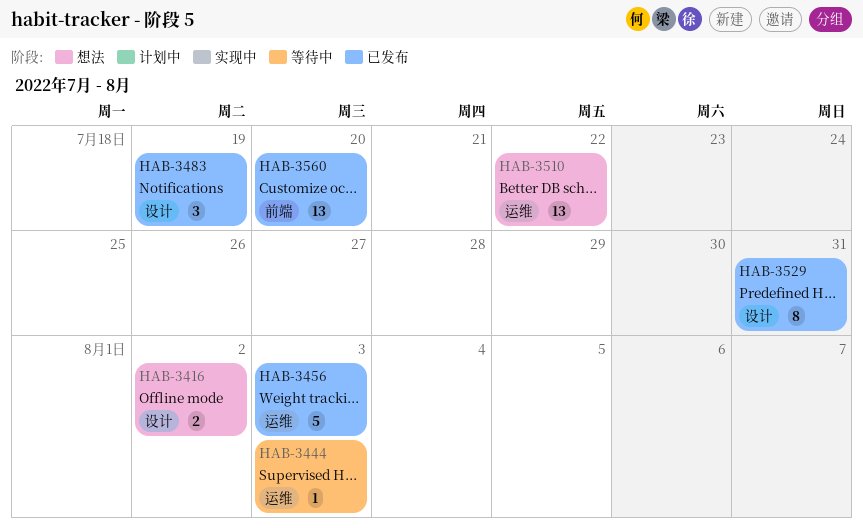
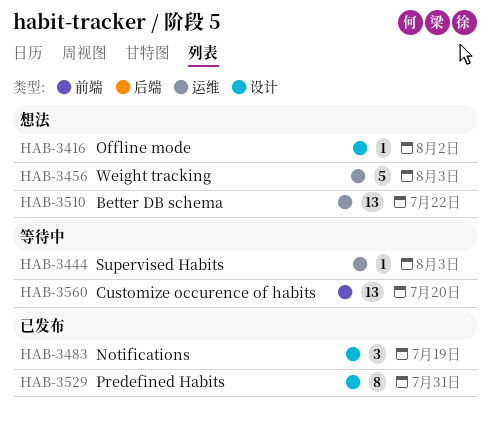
HAB-3416, estimate: 2 -> 1
HAB-3456, status: 已发布 -> 想法
HAB-3560, status: 已发布 -> 等待中

